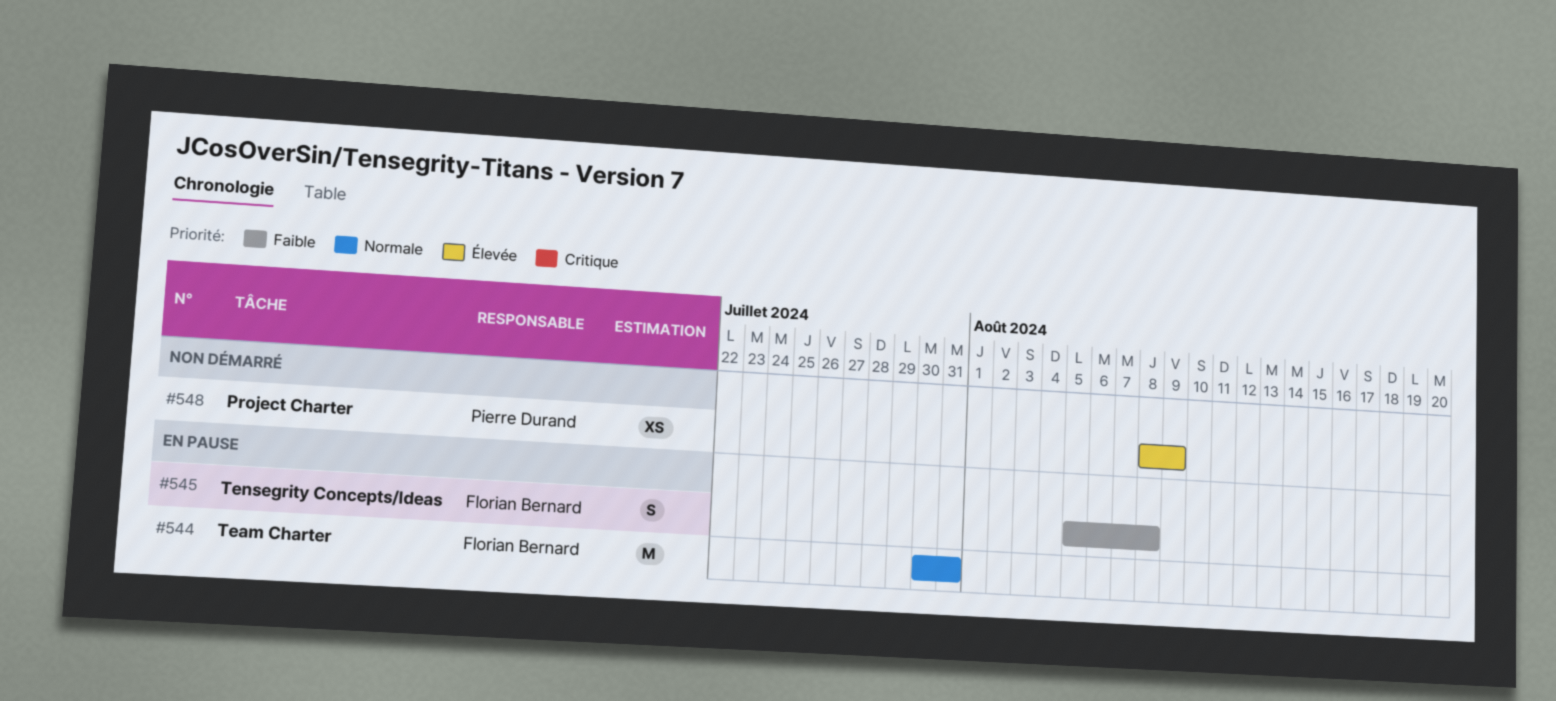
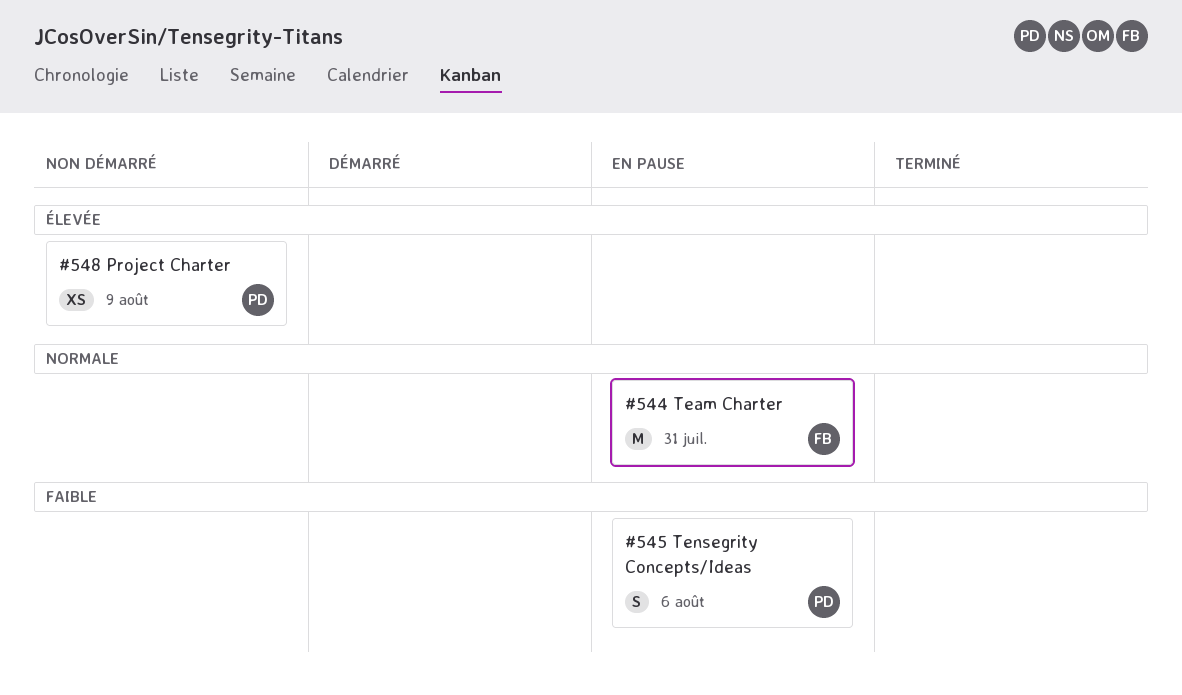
#545, owner: Florian Bernard -> Pierre Durand
#545, due: Aug 8 -> Aug 6

